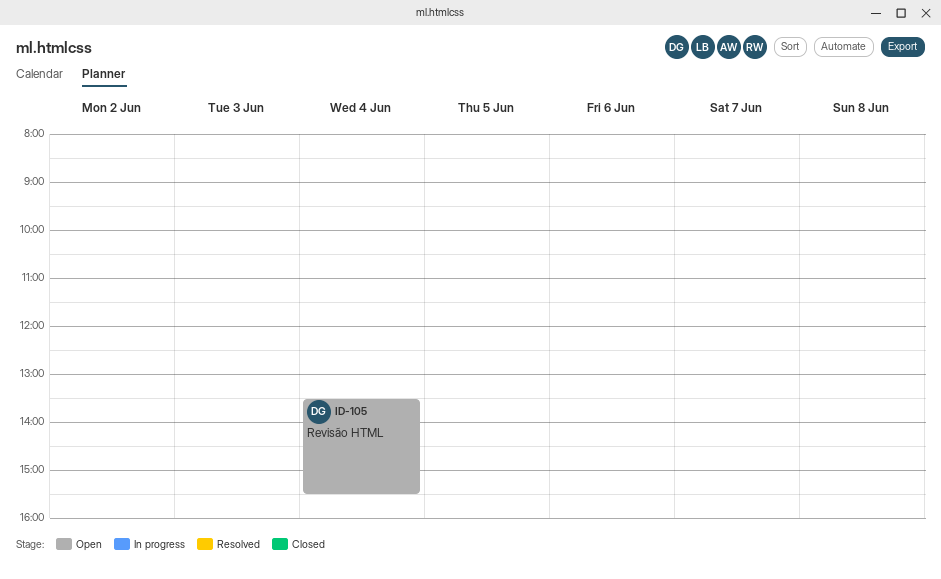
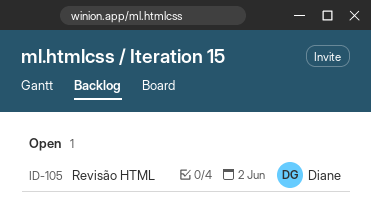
ID-105, day: Jun 4 -> Jun 2

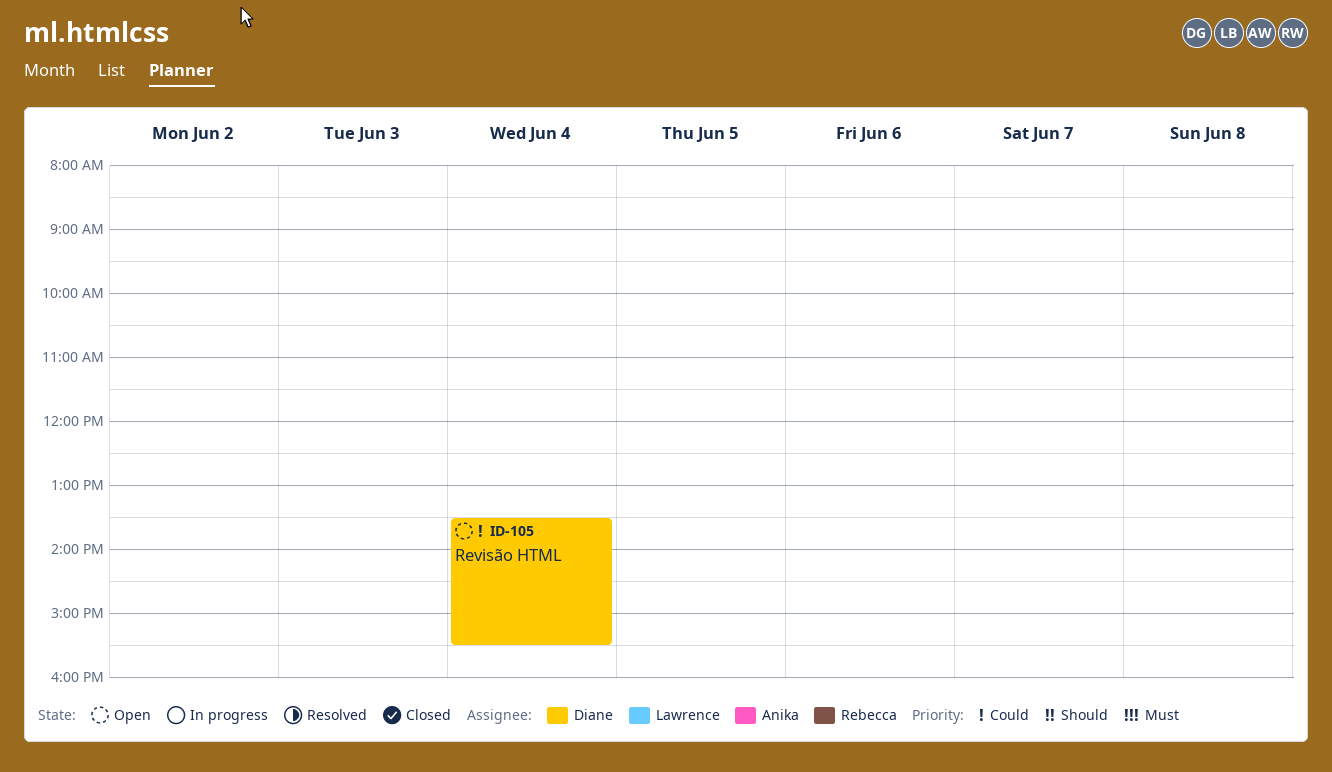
ID-105, day: Jun 2 -> Jun 4

